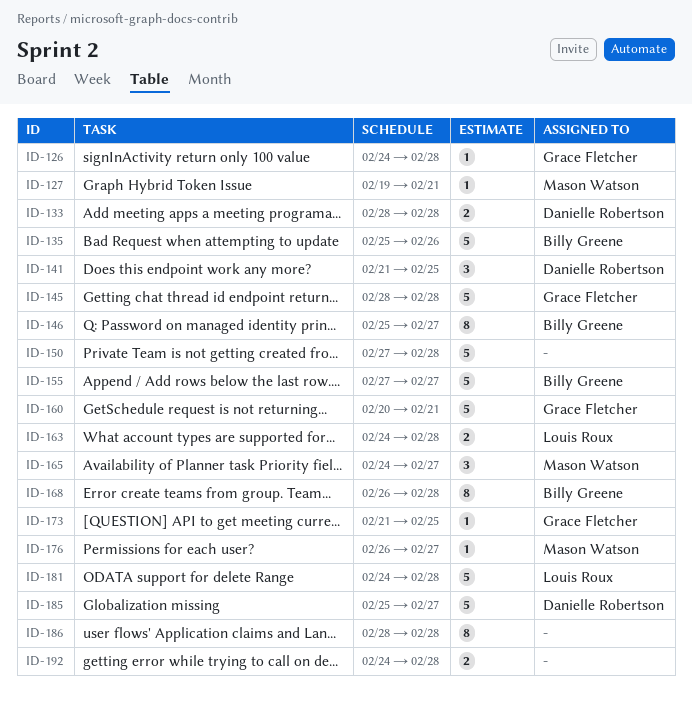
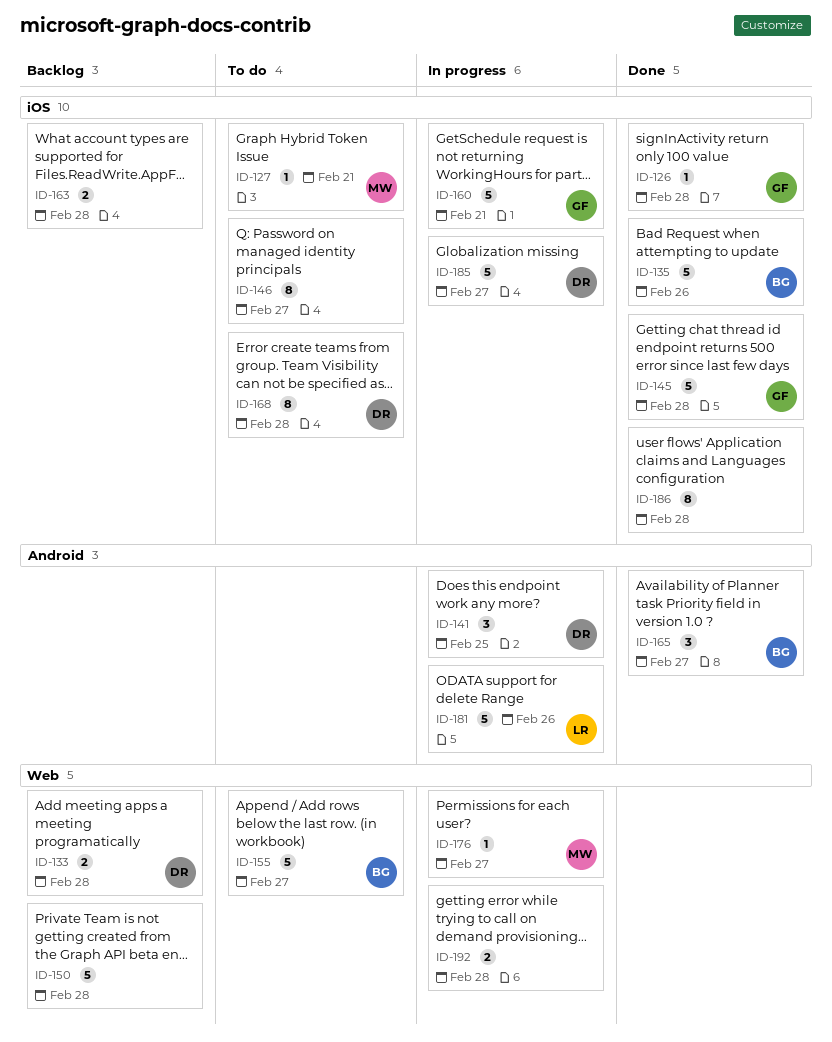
ID-146, owner: Billy Greene -> none
ID-163, owner: Louis Roux -> none
ID-165, owner: Mason Watson -> Billy Greene
ID-168, owner: Billy Greene -> Danielle Robertson
ID-173: present -> none
ID-181, due: Feb 28 -> Feb 26

